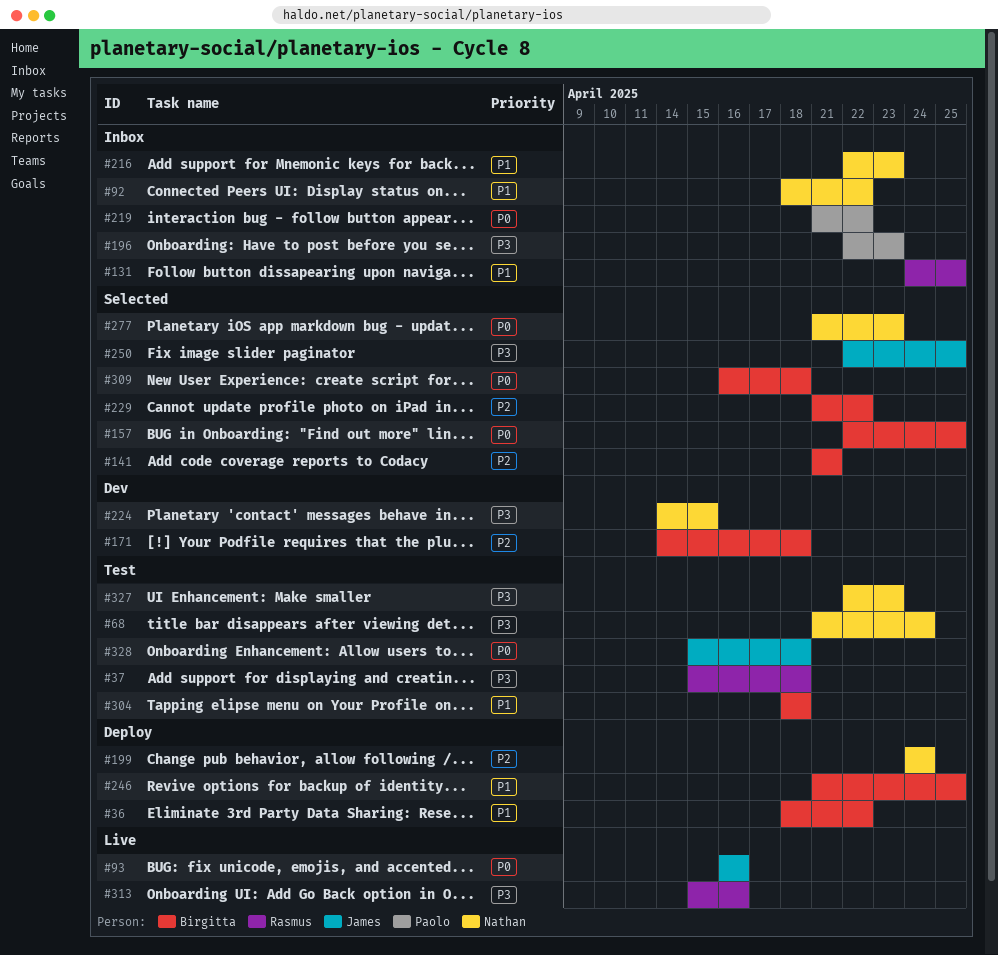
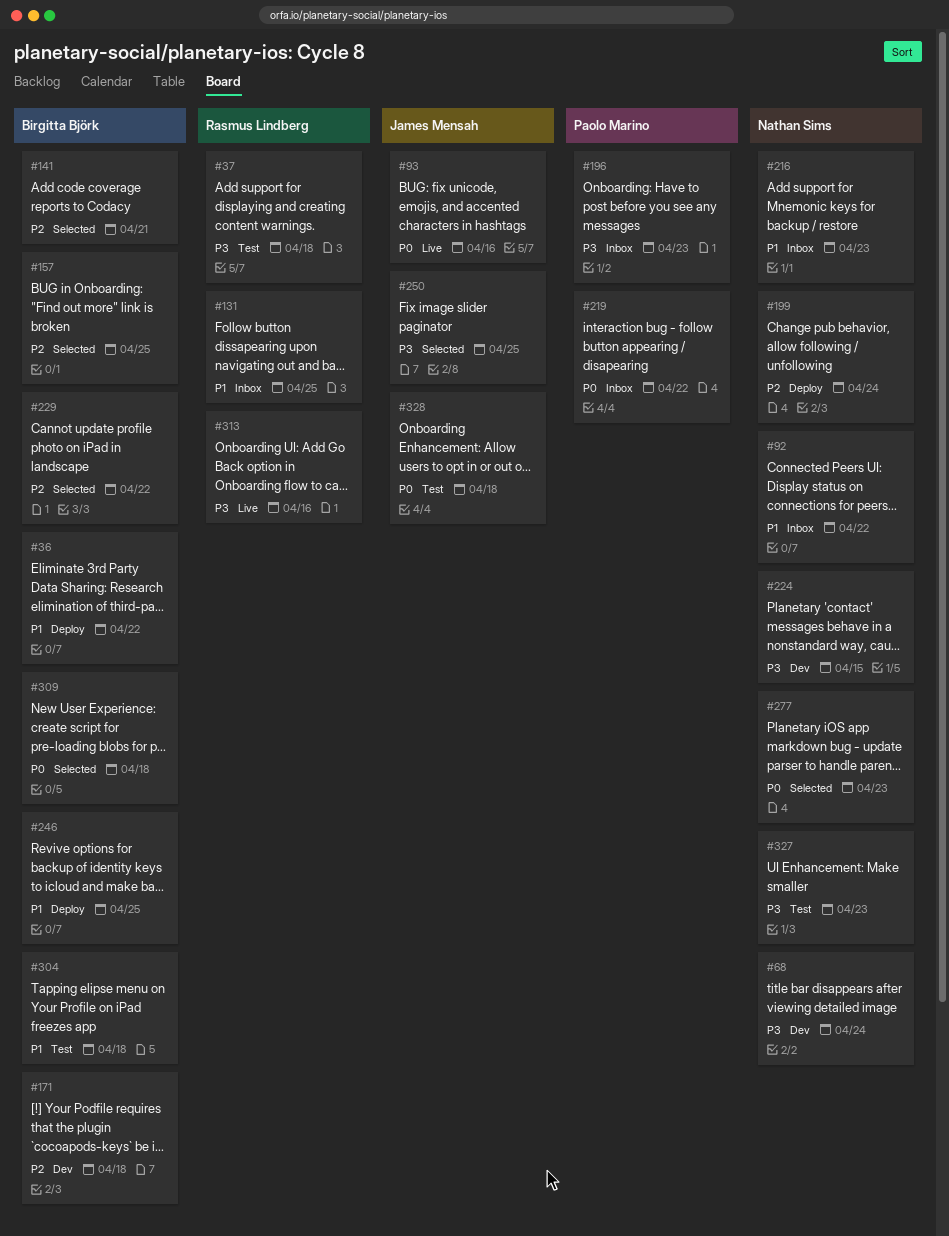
#68, status: Test -> Dev
#157, priority: P0 -> P2

